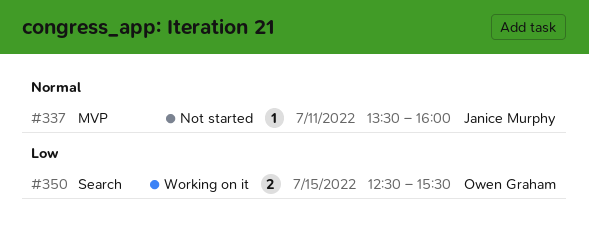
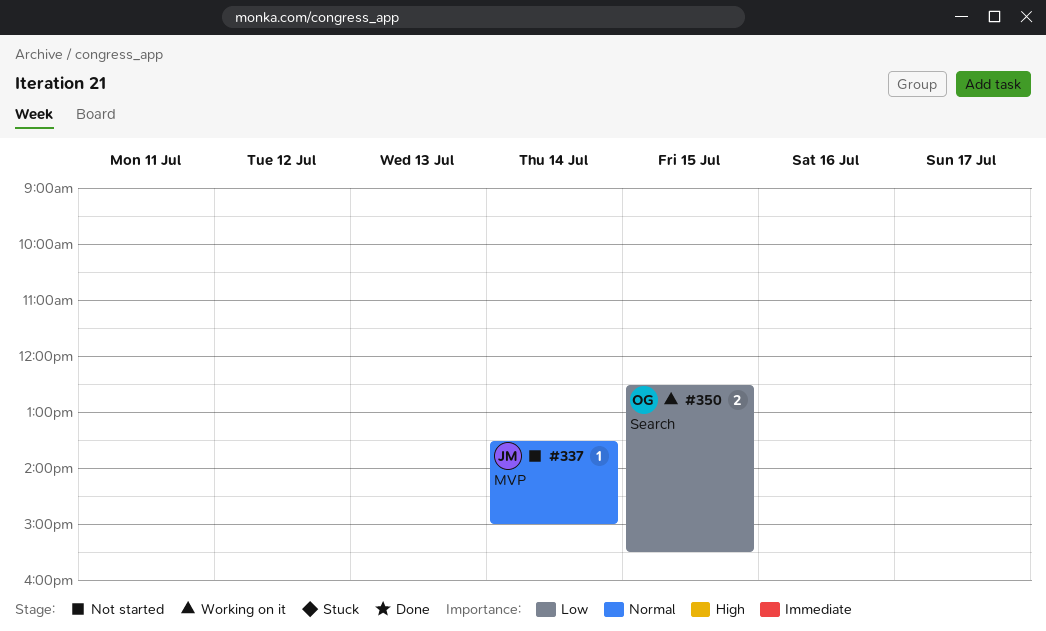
#337, day: Jul 11 -> Jul 14
#337, ends: 16:00 -> 15:00

